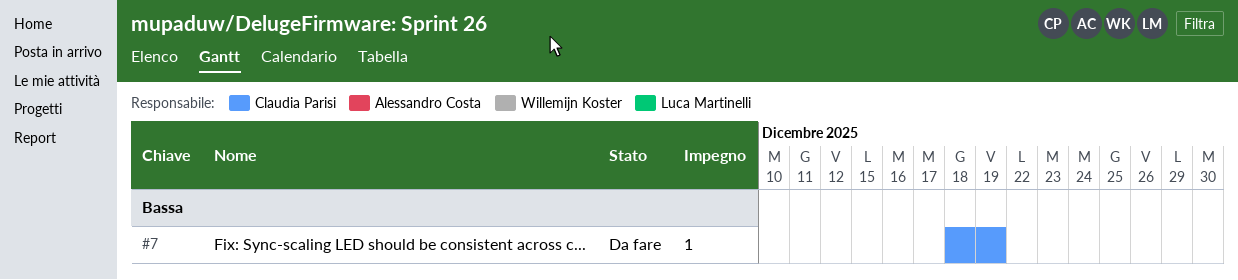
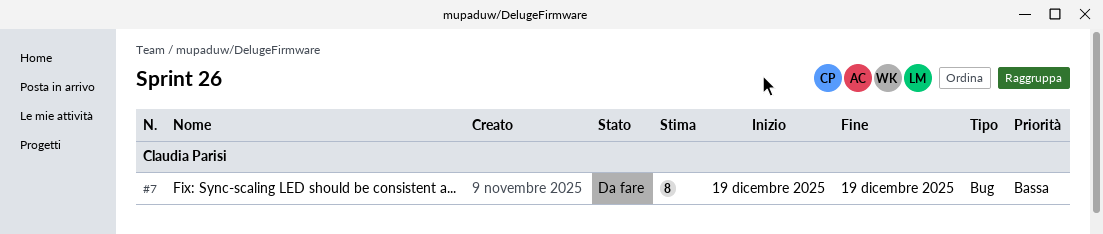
#7, estimate: 1 -> 8
#7, start: Dec 18 -> Dec 19

